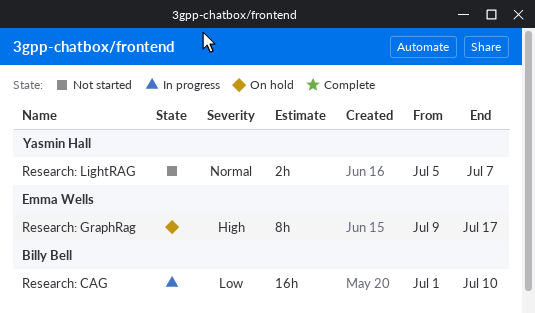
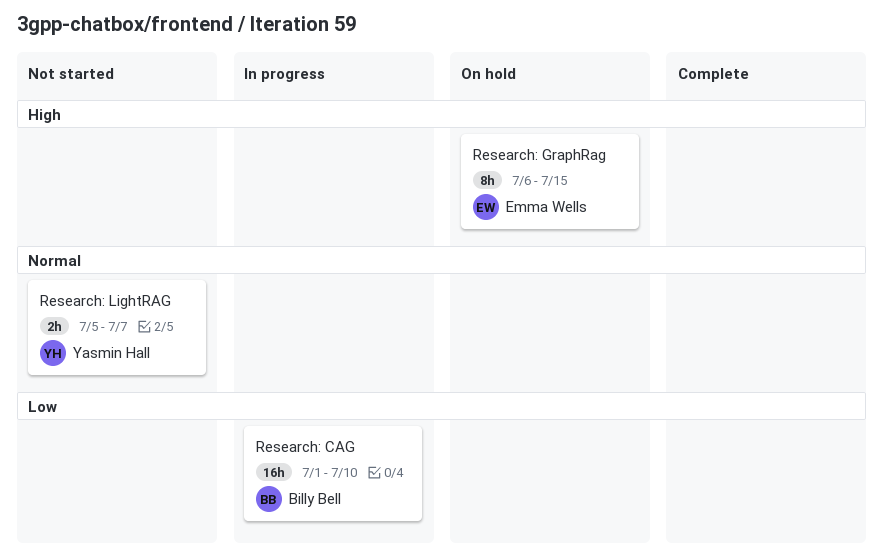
Research: GraphRag, start: Jul 9 -> Jul 6
Research: GraphRag, due: Jul 17 -> Jul 15

